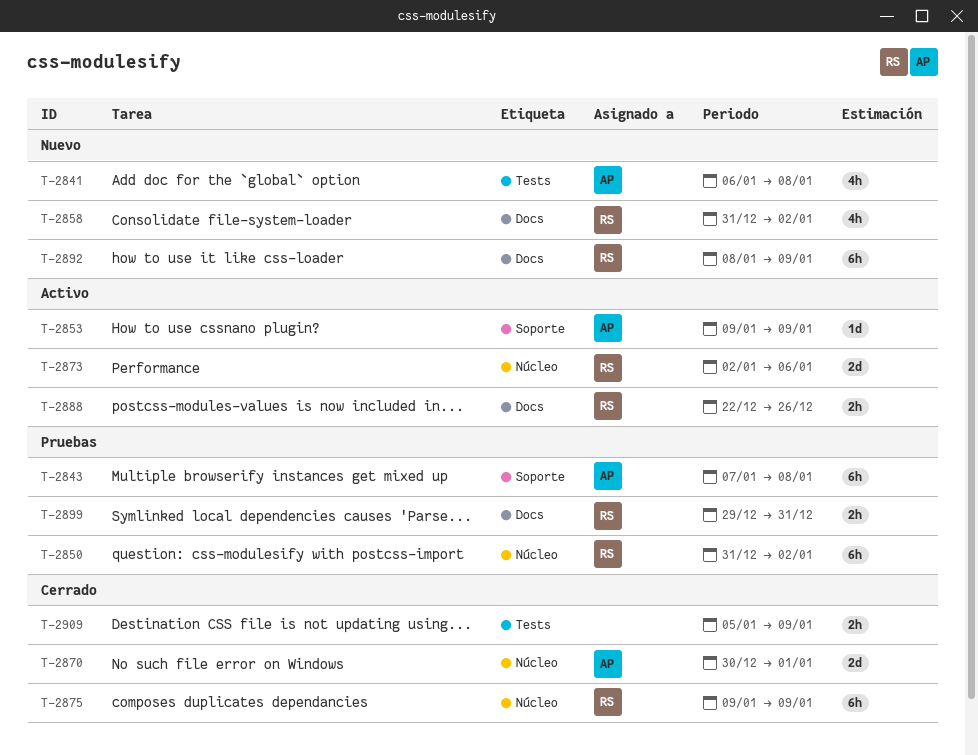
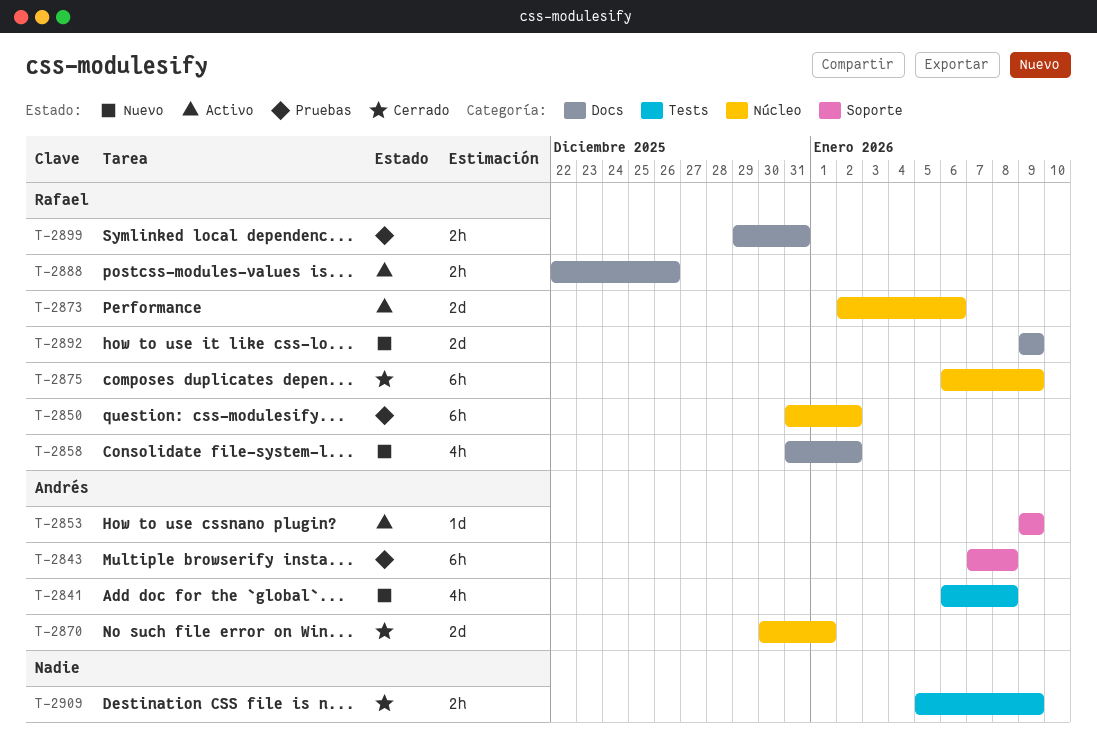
T-2875, start: Jan 9 -> Jan 6
T-2892, estimate: 6h -> 2d
T-2892, start: Jan 8 -> Jan 9

